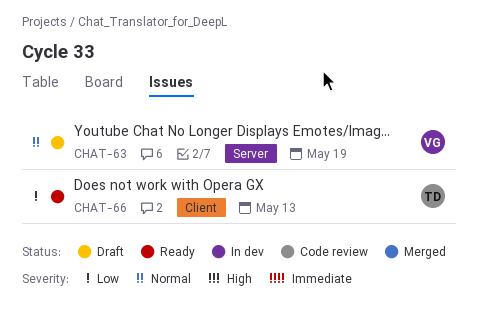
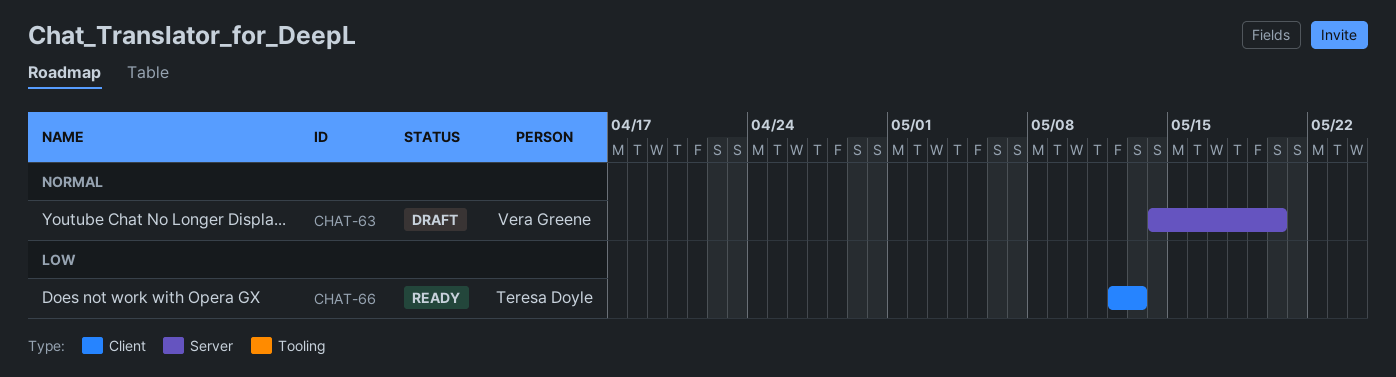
CHAT-63, due: May 19 -> May 20

